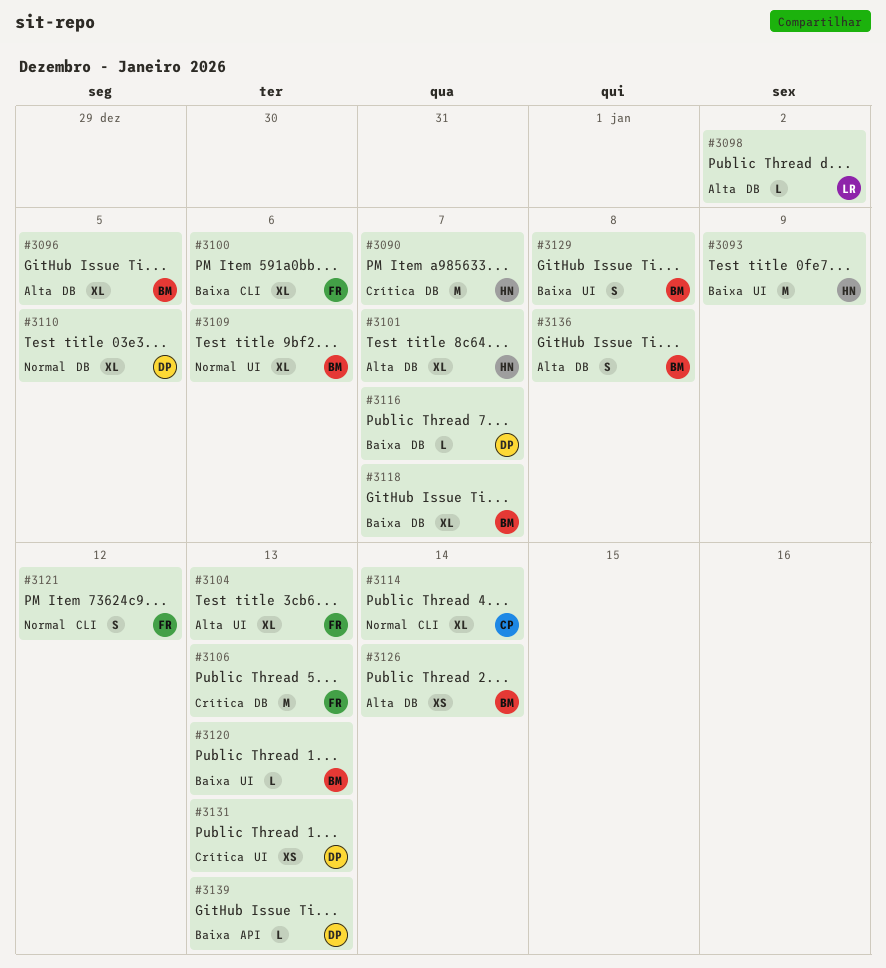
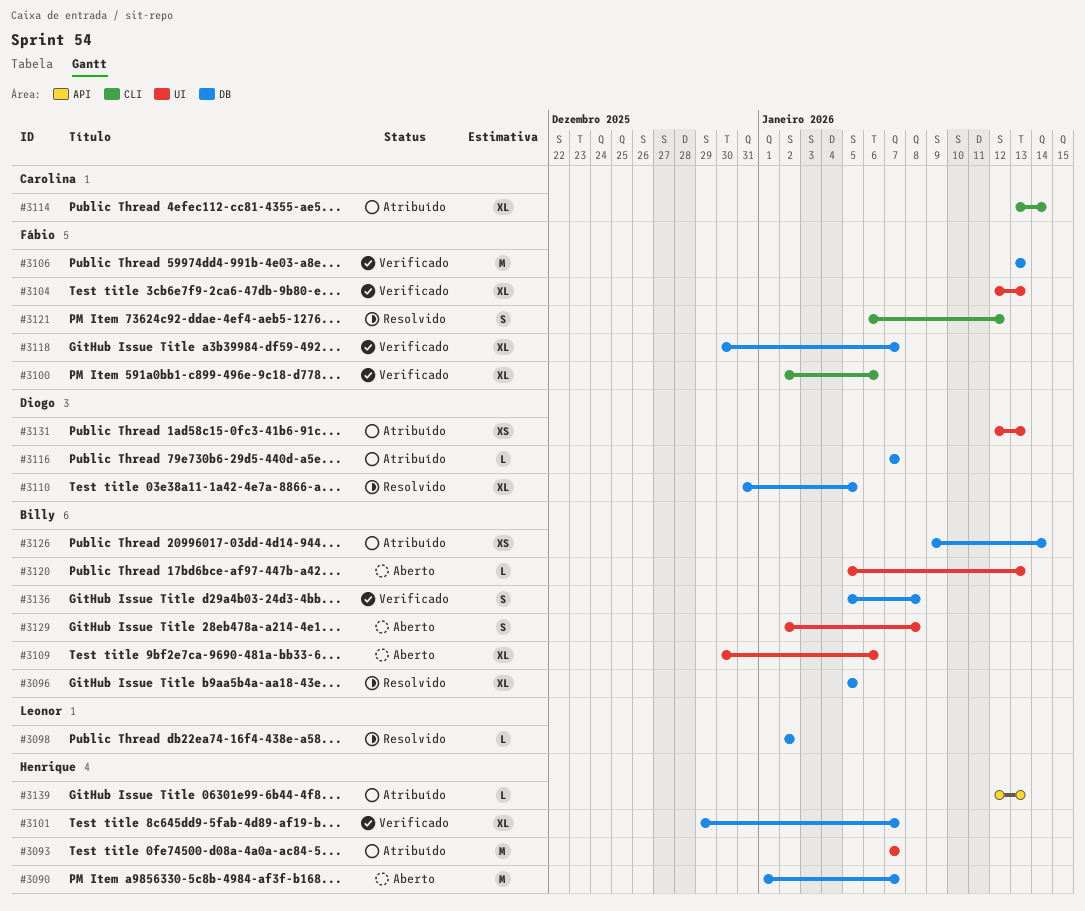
#3093, due: Jan 9 -> Jan 7
#3118, owner: Billy -> Fábio
#3139, owner: Diogo -> Henrique

